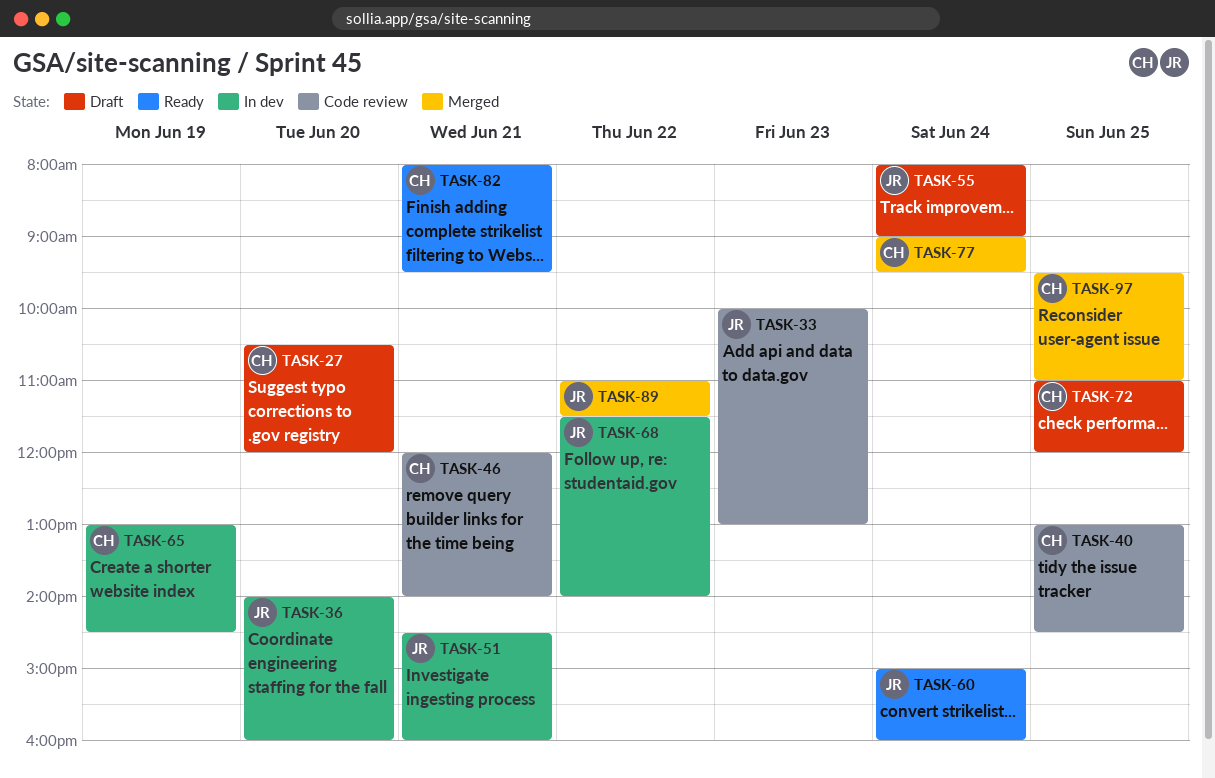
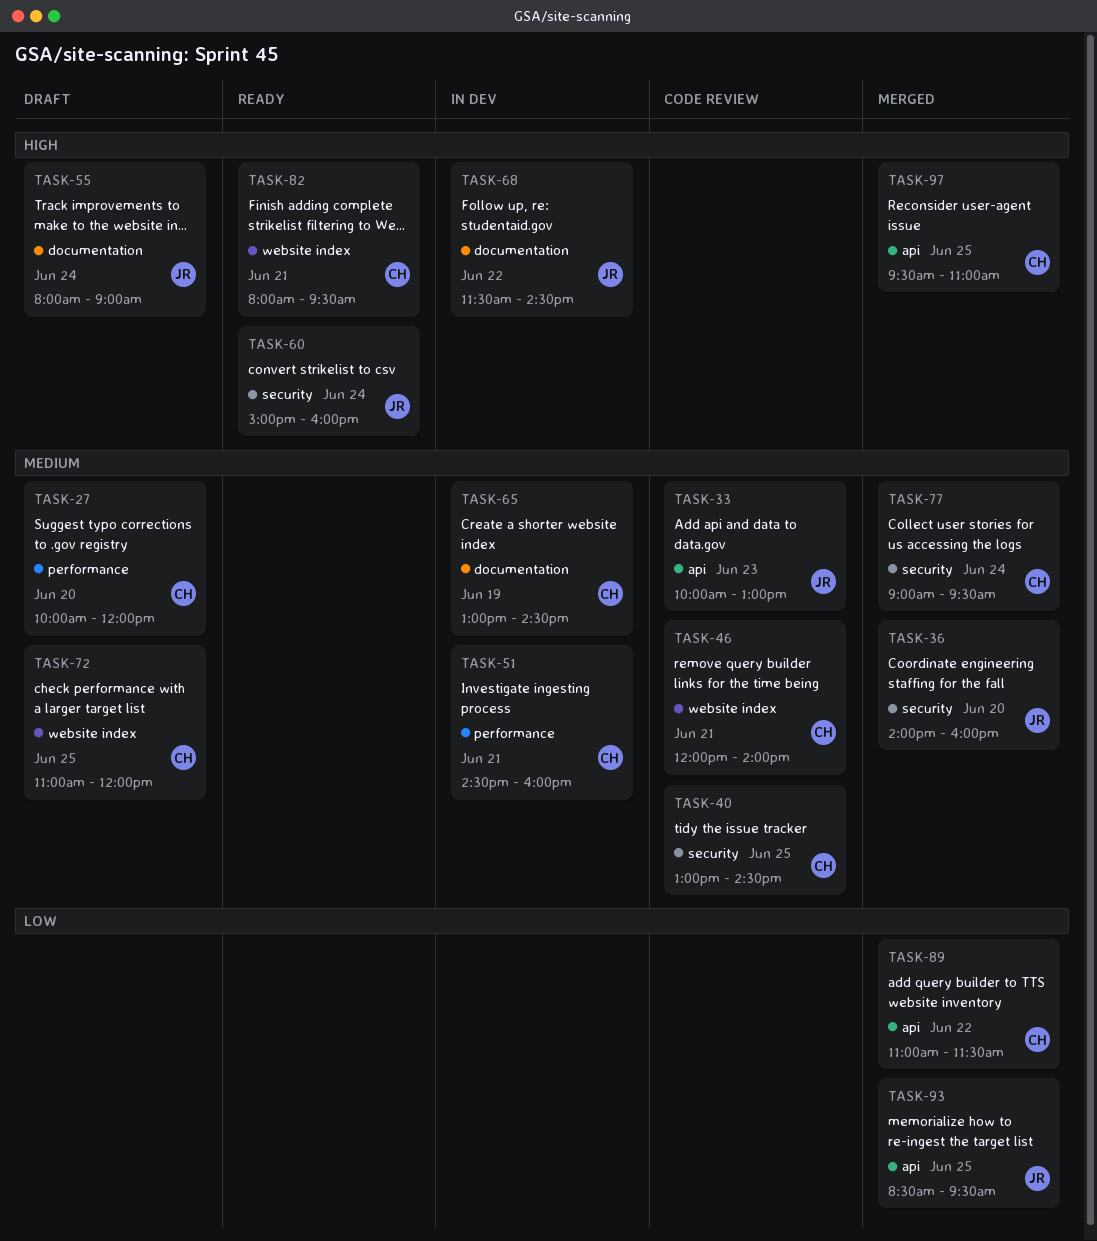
TASK-27, begins: 10:30 -> 10:00
TASK-36, status: In dev -> Merged
TASK-51, owner: JR -> CH
TASK-68, ends: 14:00 -> 14:30
TASK-89, owner: JR -> CH
TASK-93: none -> present

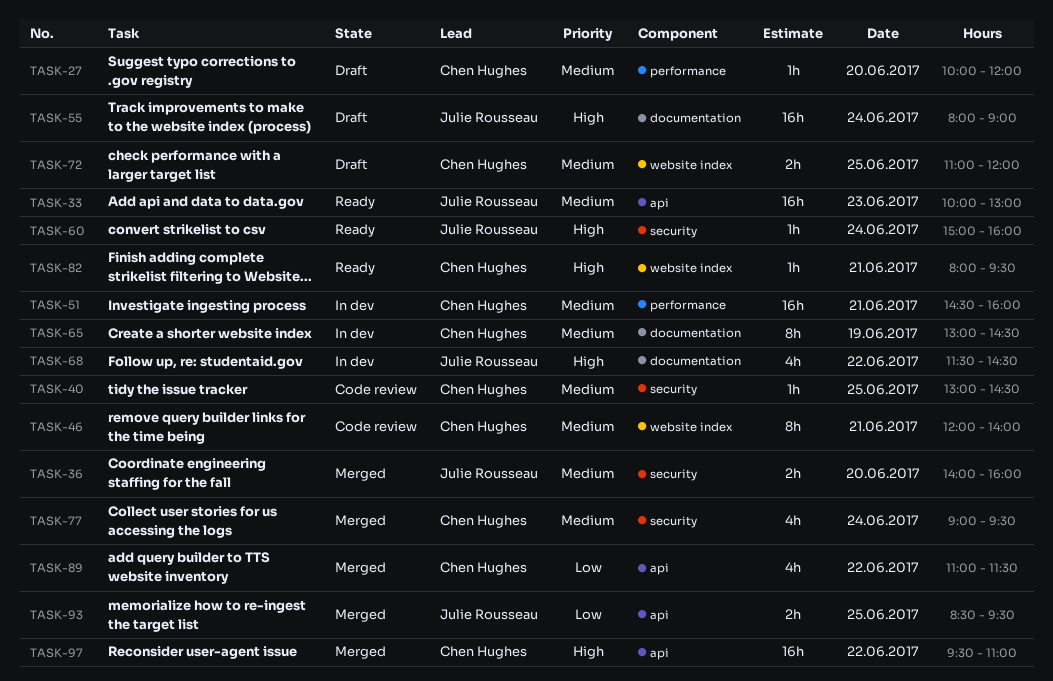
TASK-33, status: Code review -> Ready
TASK-97, day: Jun 25 -> Jun 22

